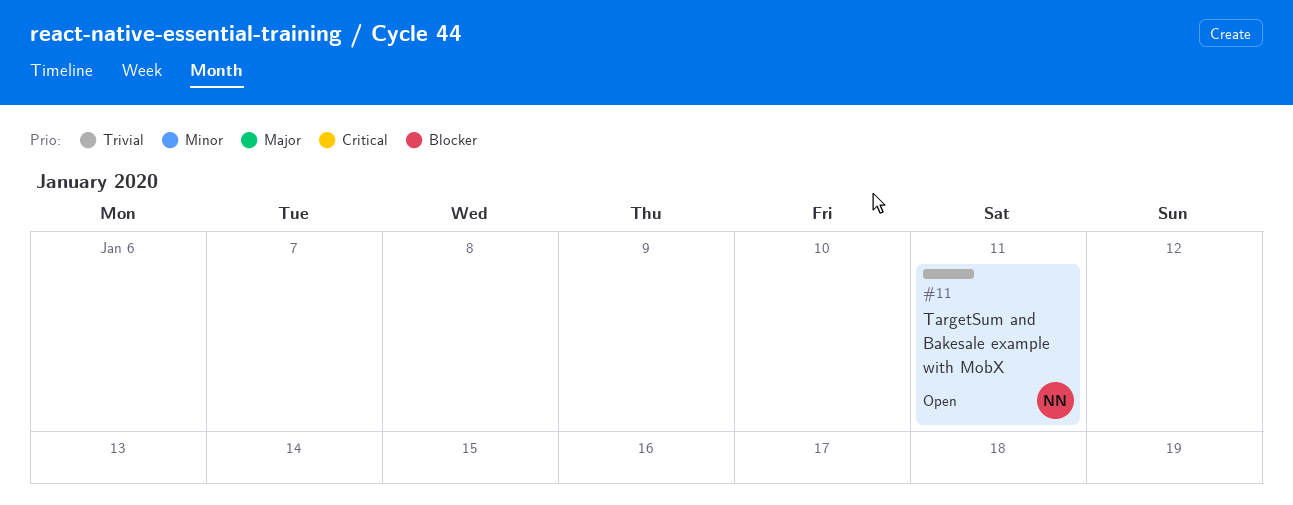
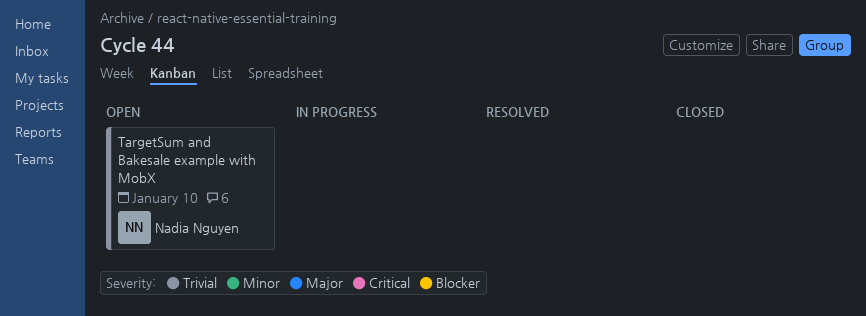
TargetSum and Bakesale example with MobX, due: Jan 11 -> Jan 10

